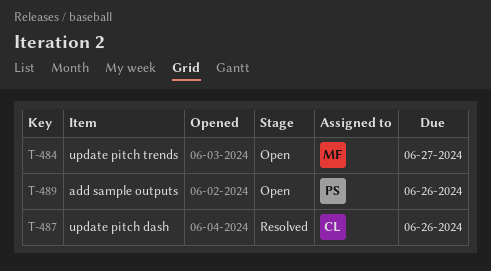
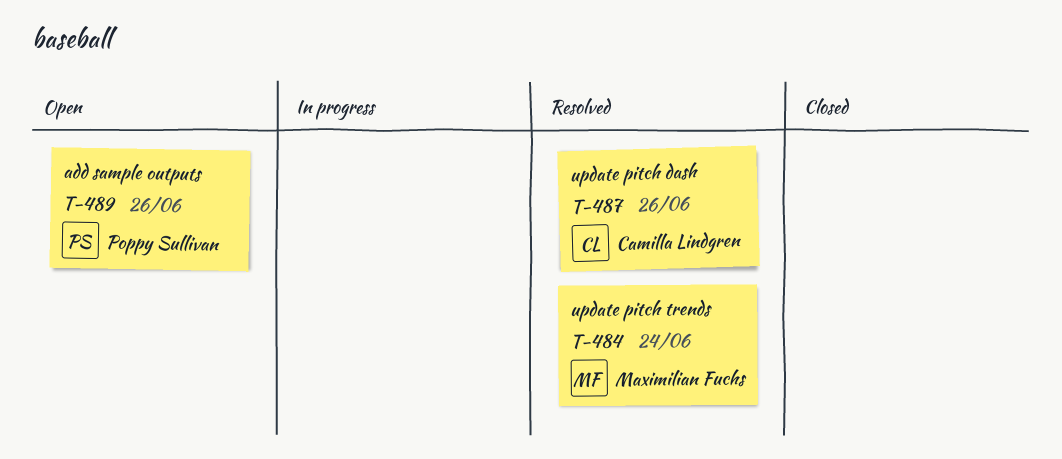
T-484, status: Open -> Resolved
T-484, due: Jun 27 -> Jun 24

